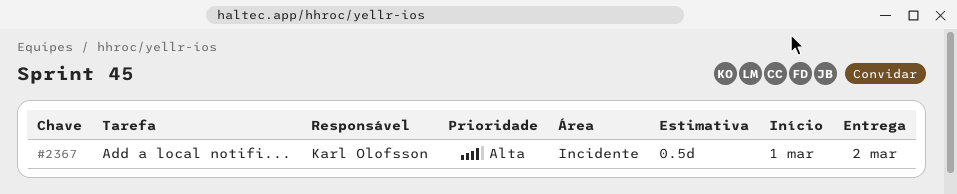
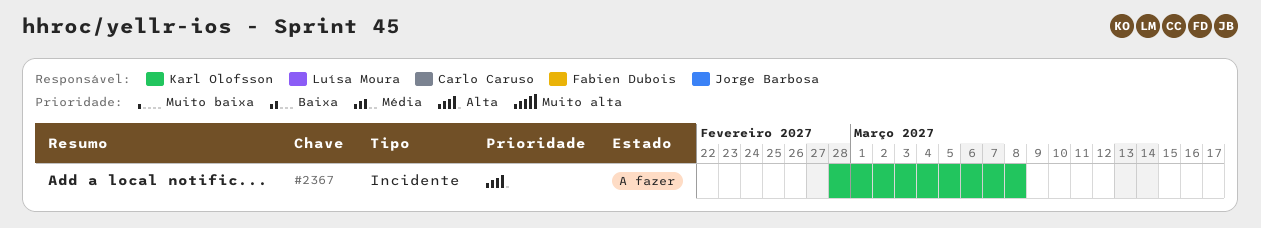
#2367, start: Mar 1 -> Feb 28
#2367, due: Mar 2 -> Mar 8

